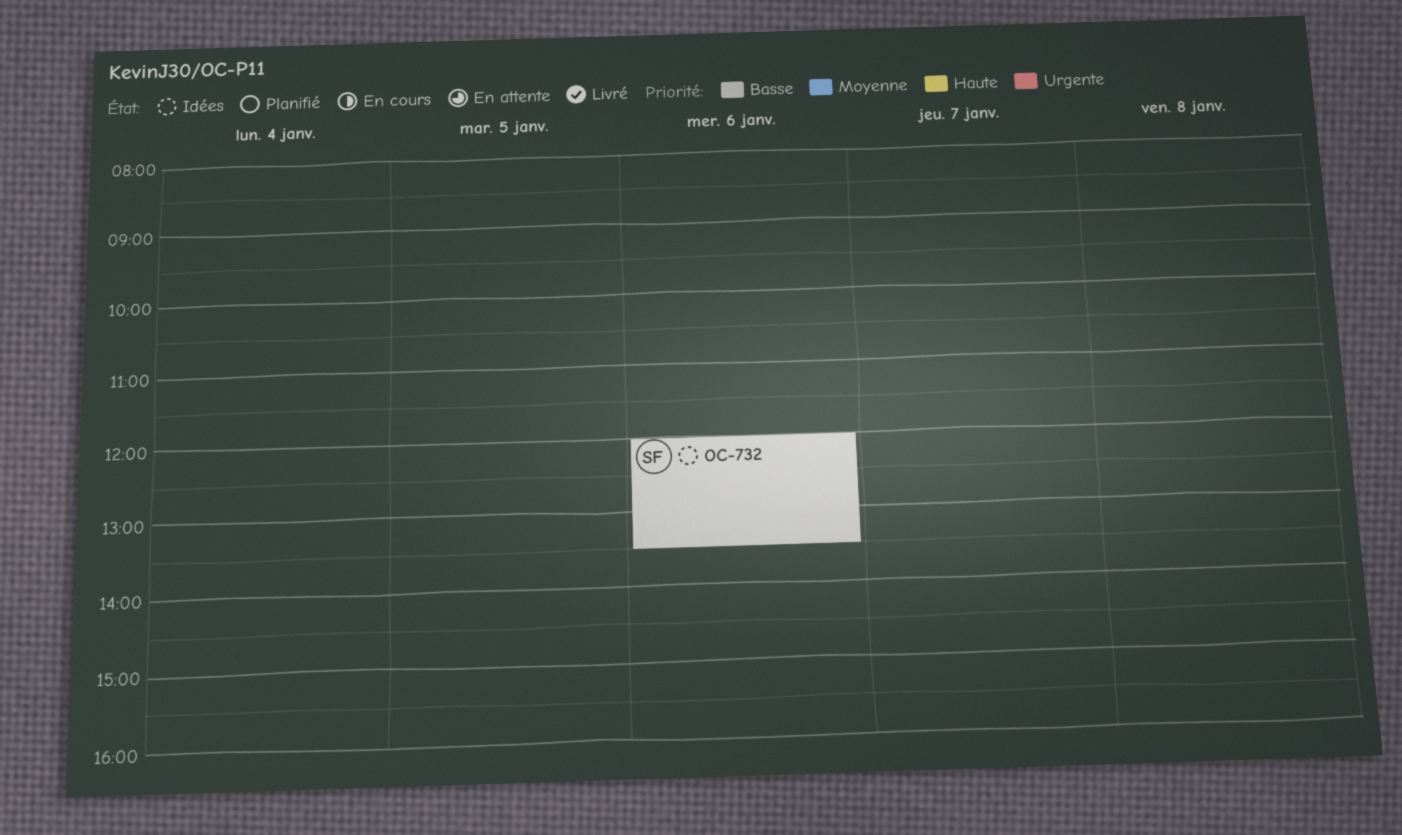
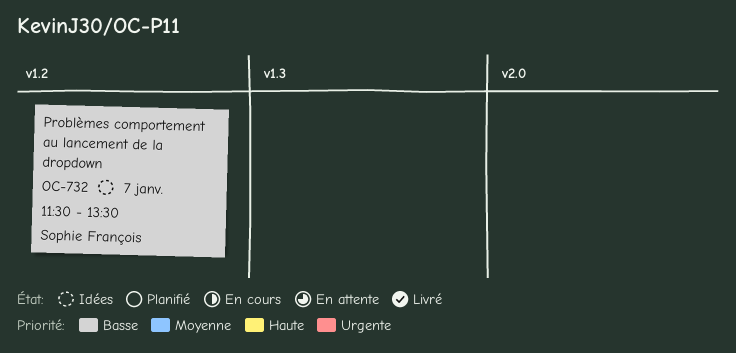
OC-732, day: Jan 6 -> Jan 7
OC-732, begins: 12:00 -> 11:30

